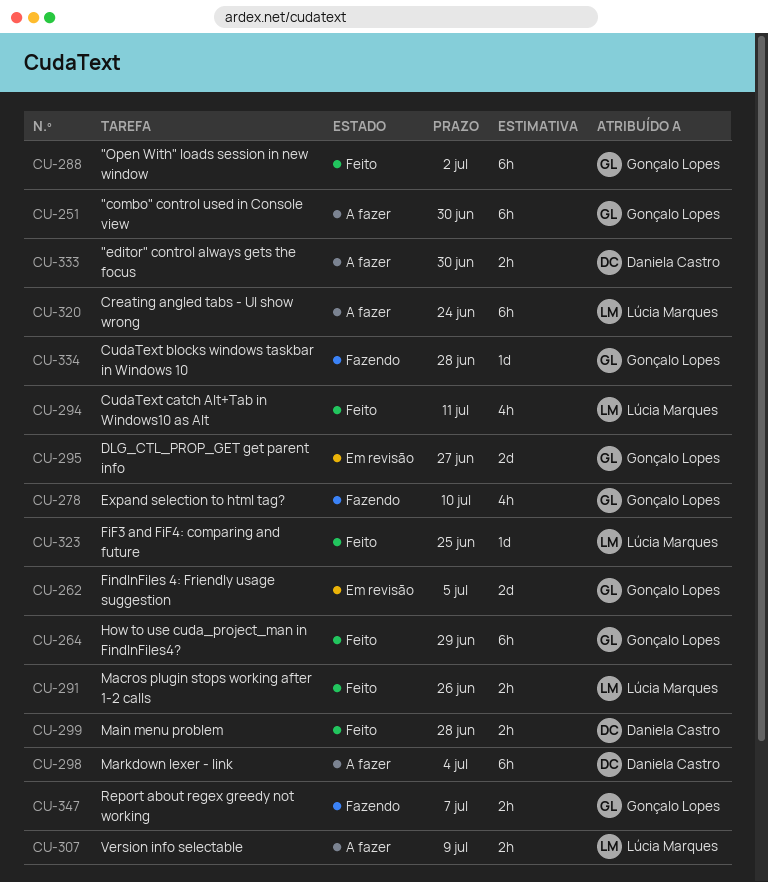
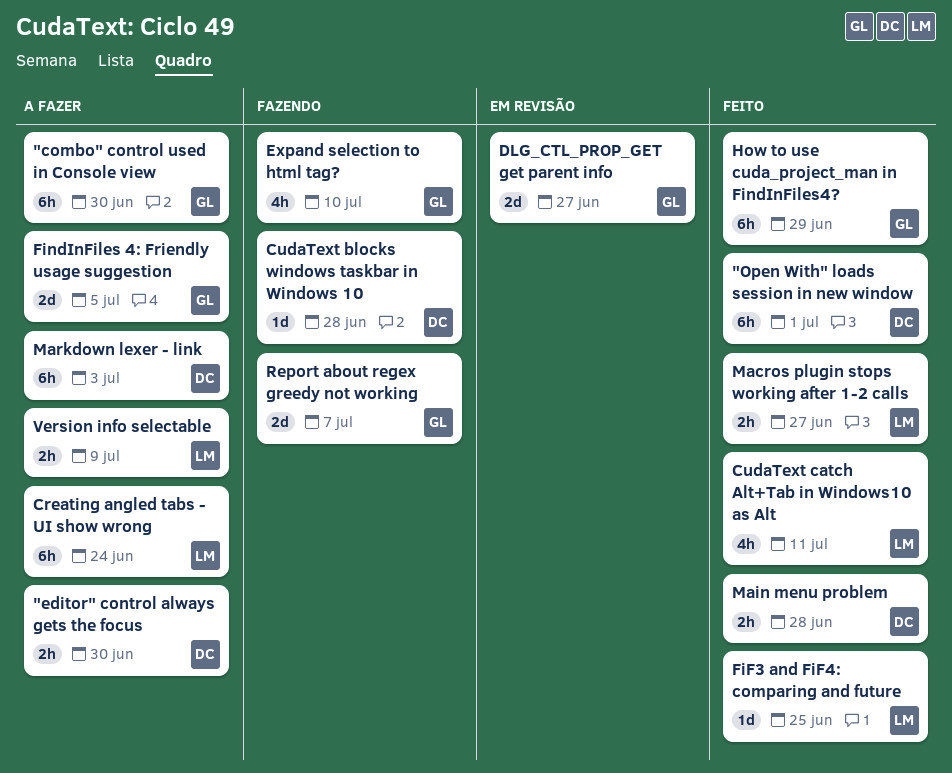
"Open With" loads session in new window, owner: Gonçalo Lopes -> Daniela Castro
"Open With" loads session in new window, due: Jul 2 -> Jul 1
CudaText blocks windows taskbar in Windows 10, owner: Gonçalo Lopes -> Daniela Castro
FindInFiles 4: Friendly usage suggestion, status: Em revisão -> A fazer
Macros plugin stops working after 1-2 calls, due: Jun 26 -> Jun 27
Markdown lexer - link, due: Jul 4 -> Jul 3
Report about regex greedy not working, estimate: 2h -> 2d

